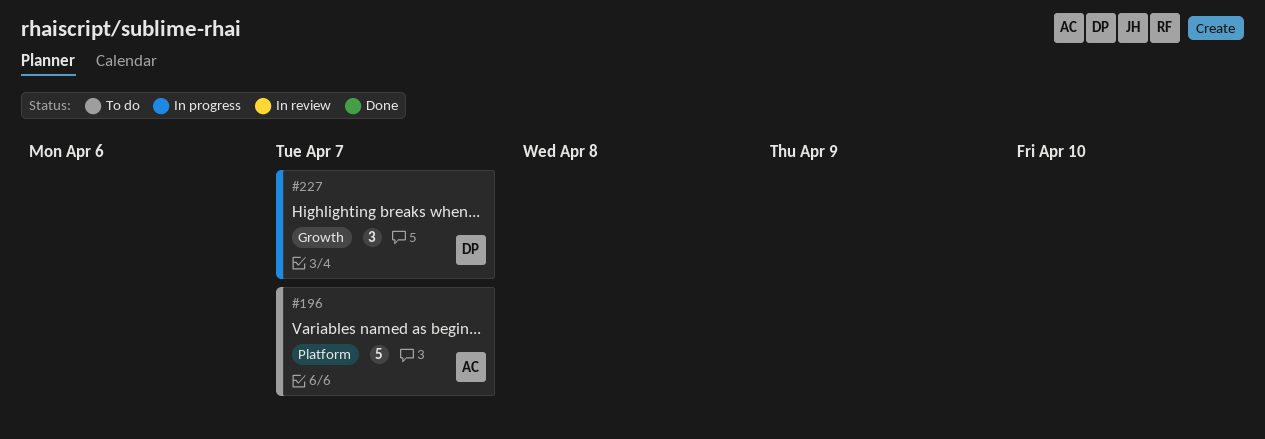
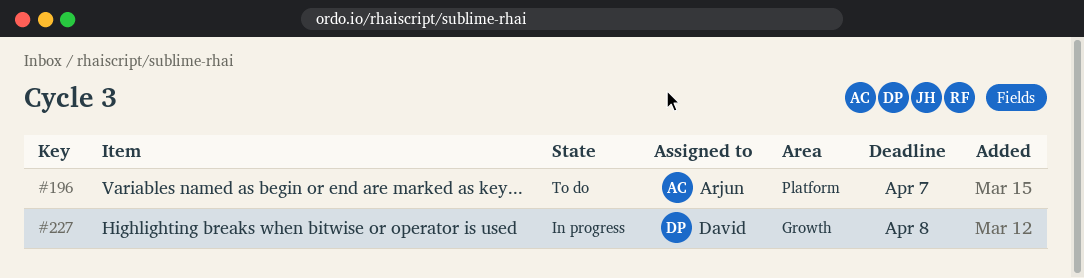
#227, due: Apr 7 -> Apr 8

